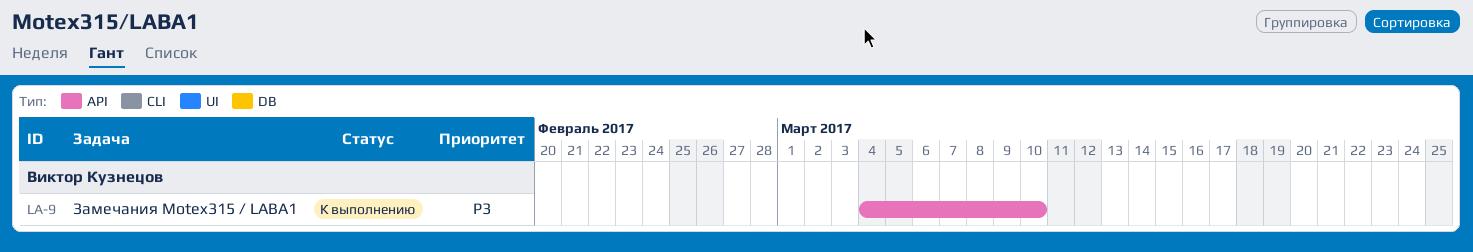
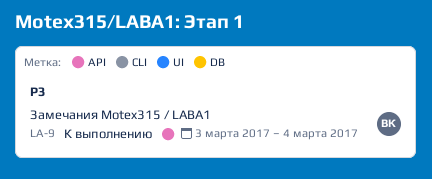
LA-9, start: Mar 4 -> Mar 3
LA-9, due: Mar 10 -> Mar 4

